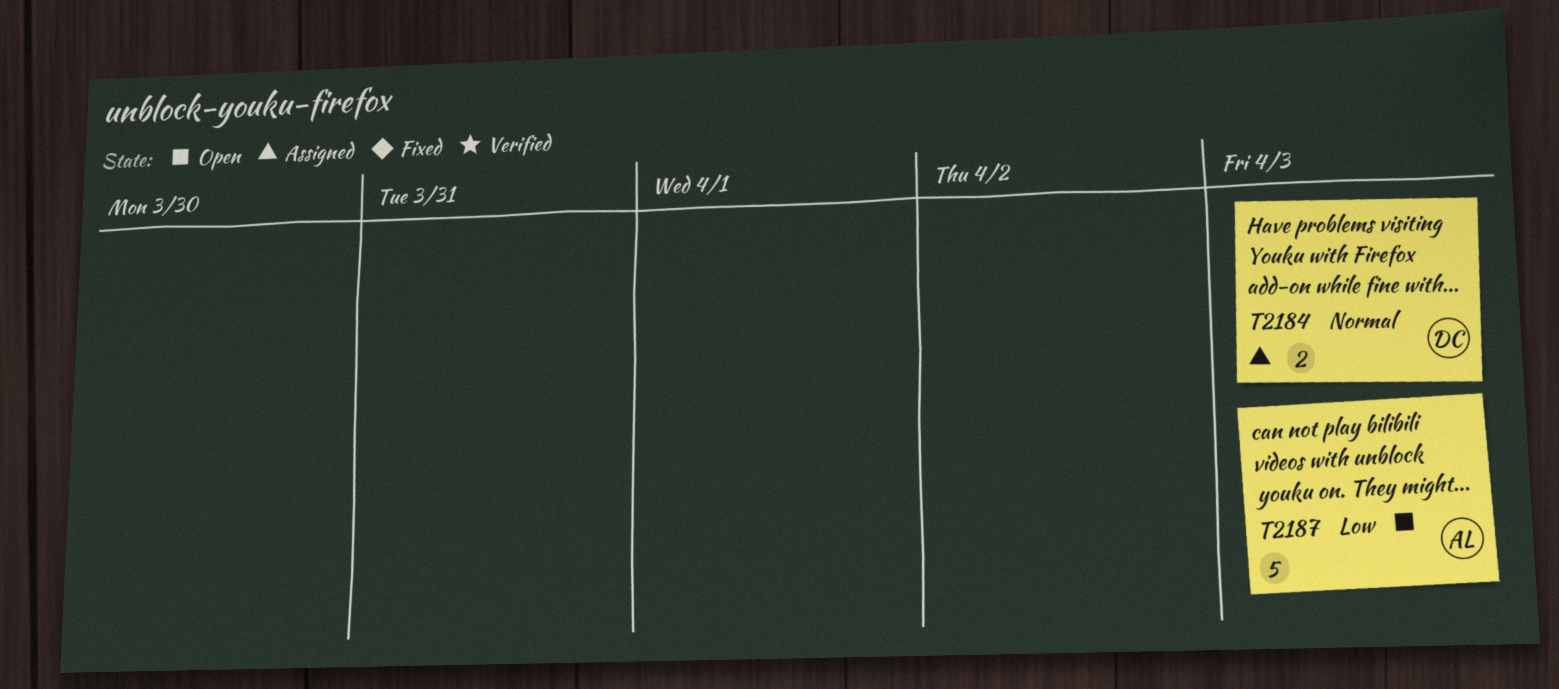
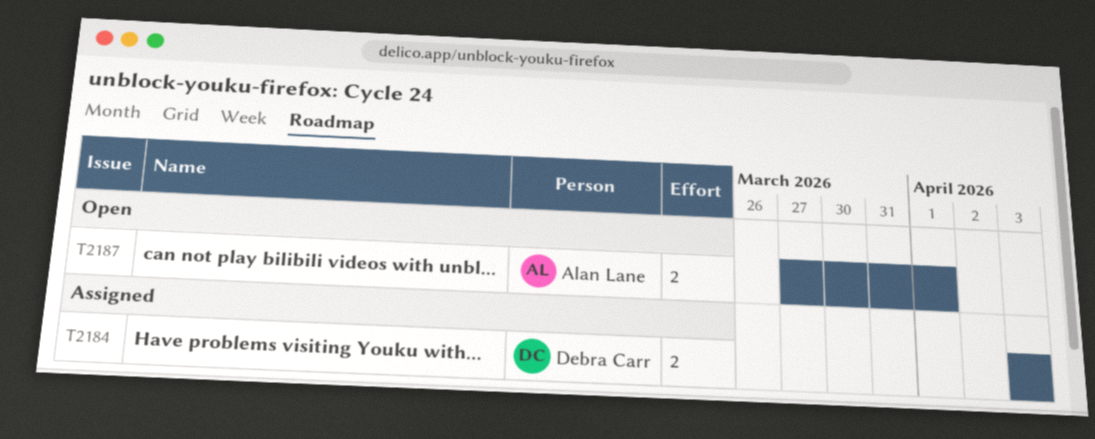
T2187, estimate: 5 -> 2
T2187, due: Apr 3 -> Apr 1

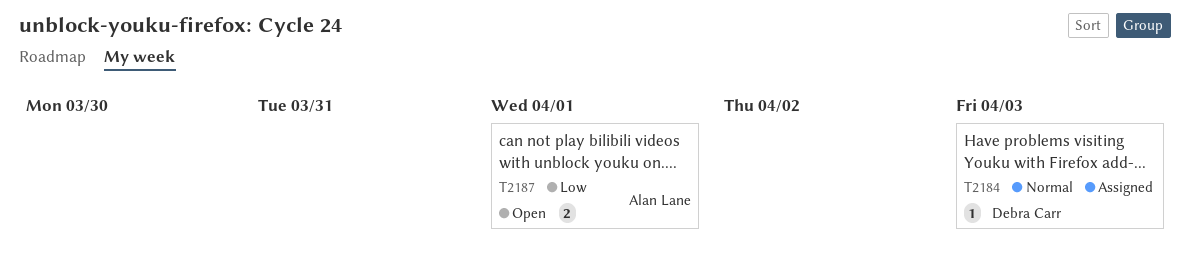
T2184, estimate: 2 -> 1

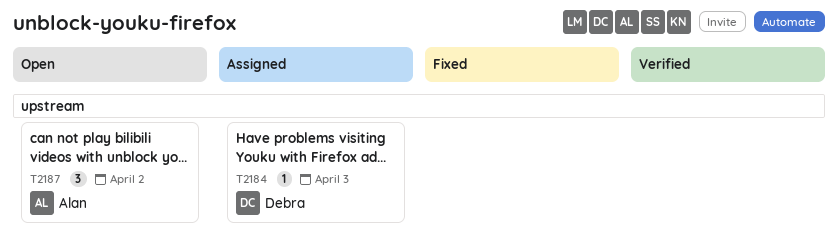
T2187, estimate: 2 -> 3
T2187, due: Apr 1 -> Apr 2

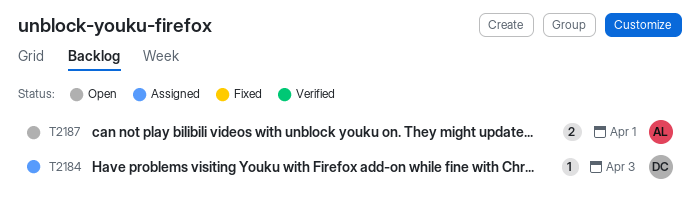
T2187, estimate: 3 -> 2
T2187, due: Apr 2 -> Apr 1

